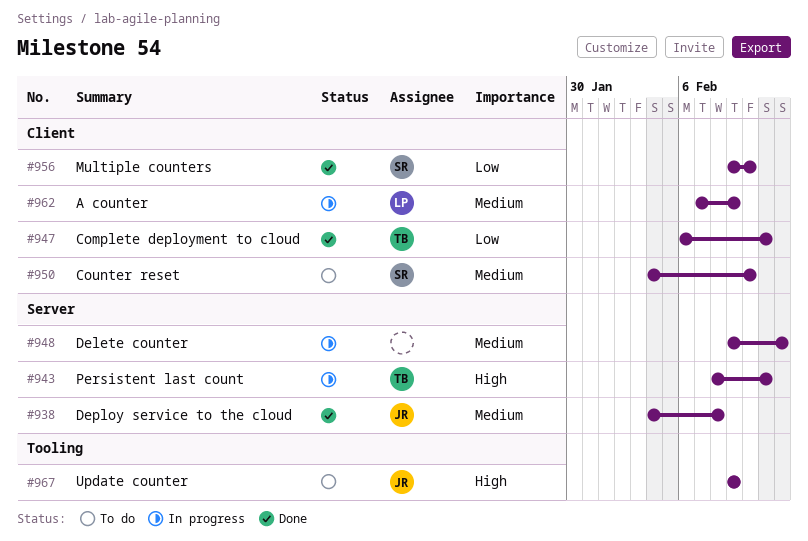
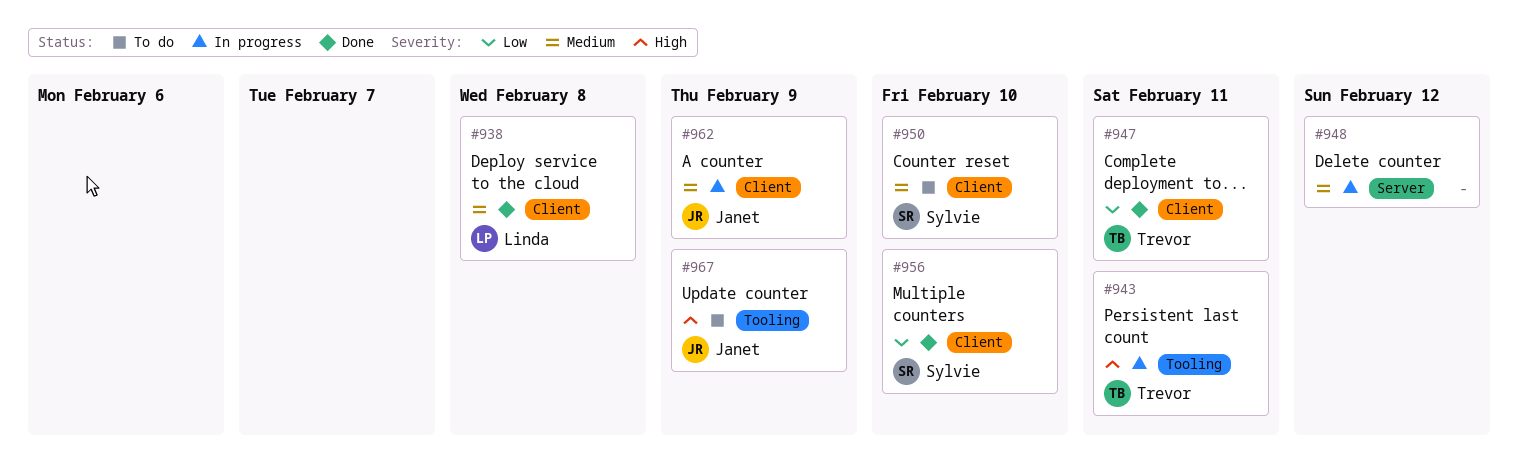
#938, owner: Janet -> Linda
#938, label: Server -> Client
#943, label: Server -> Tooling
#962, owner: Linda -> Janet

